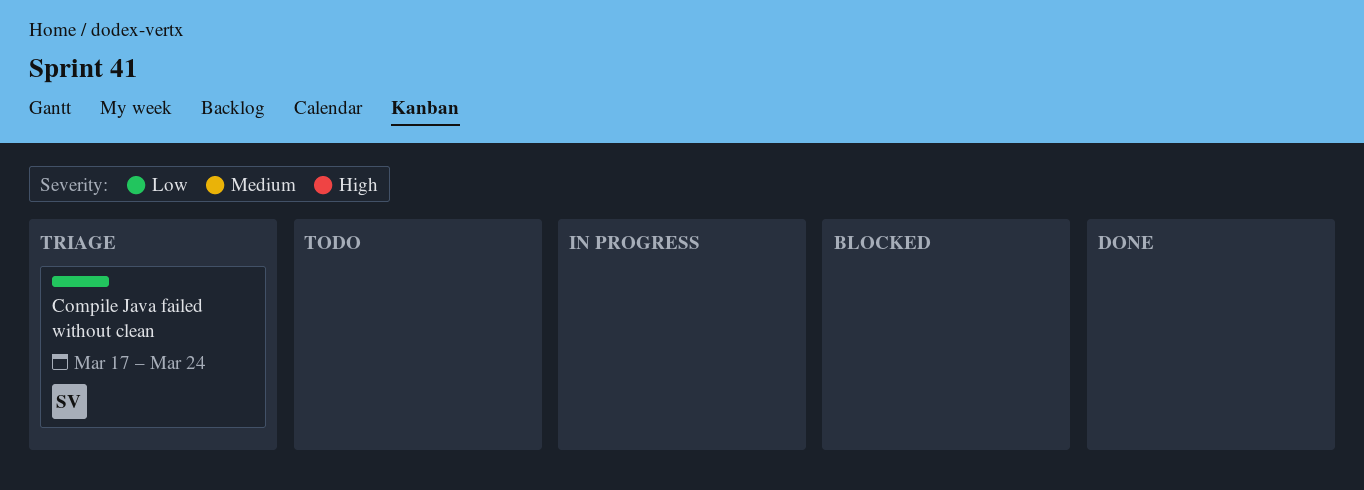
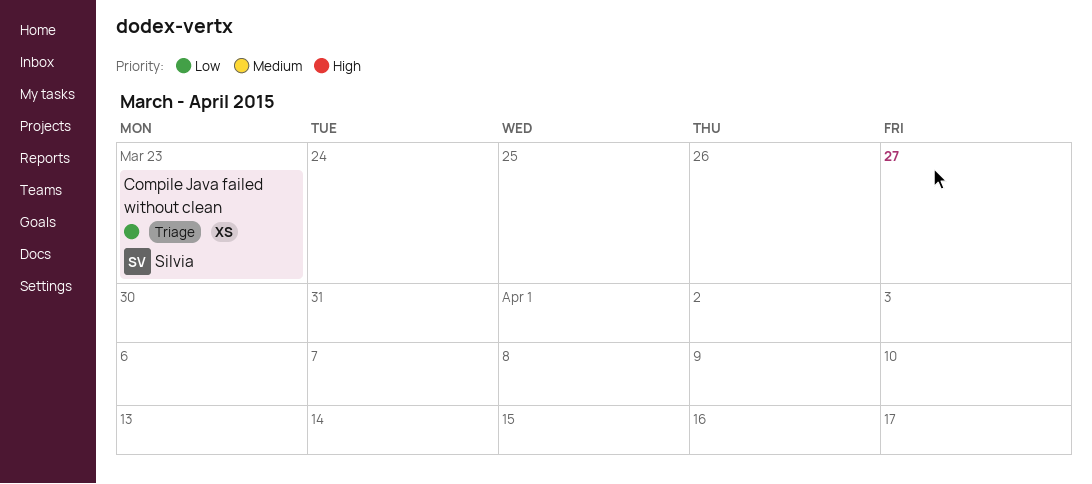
Compile Java failed without clean, due: Mar 24 -> Mar 23

